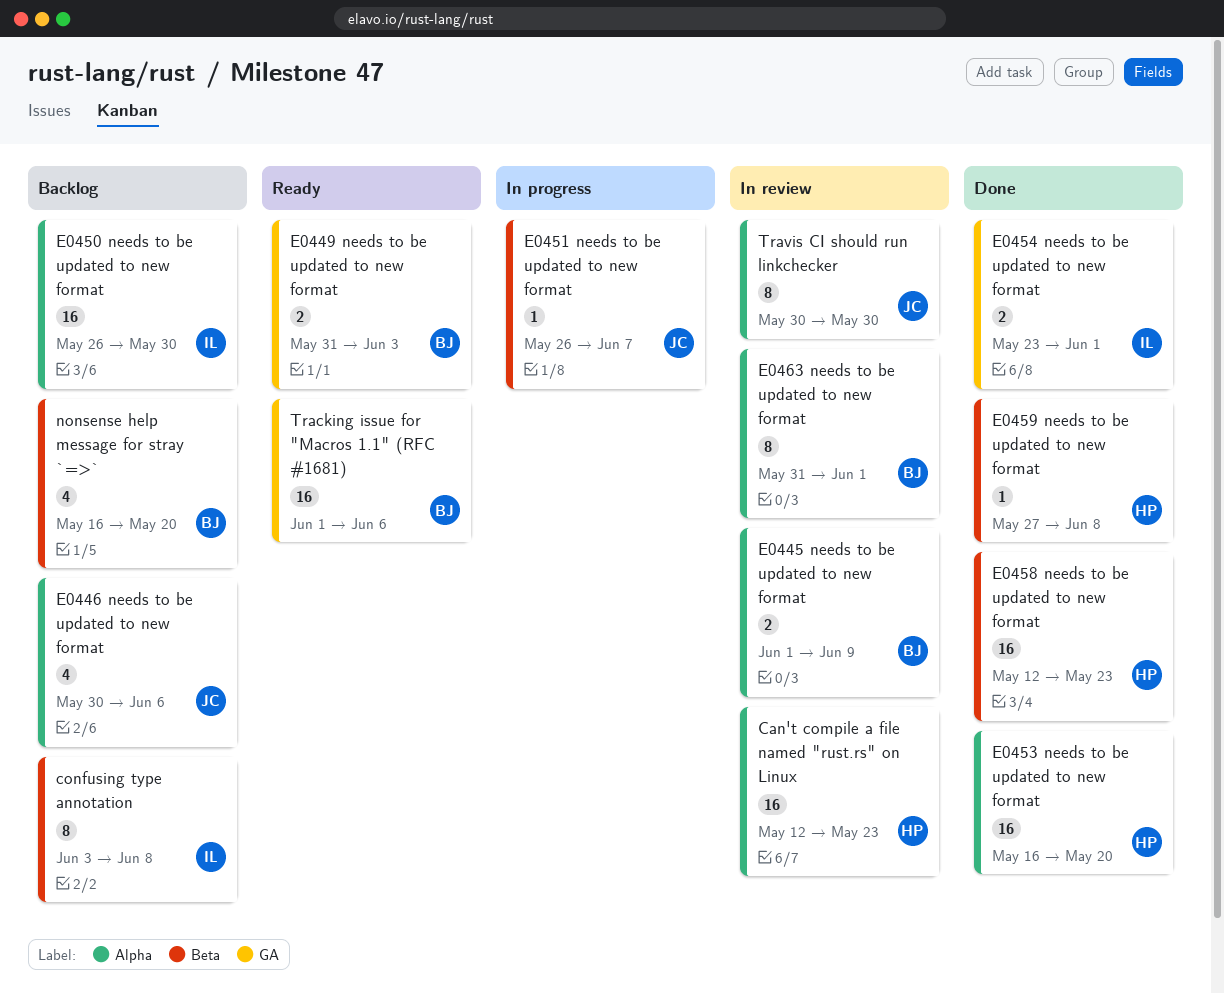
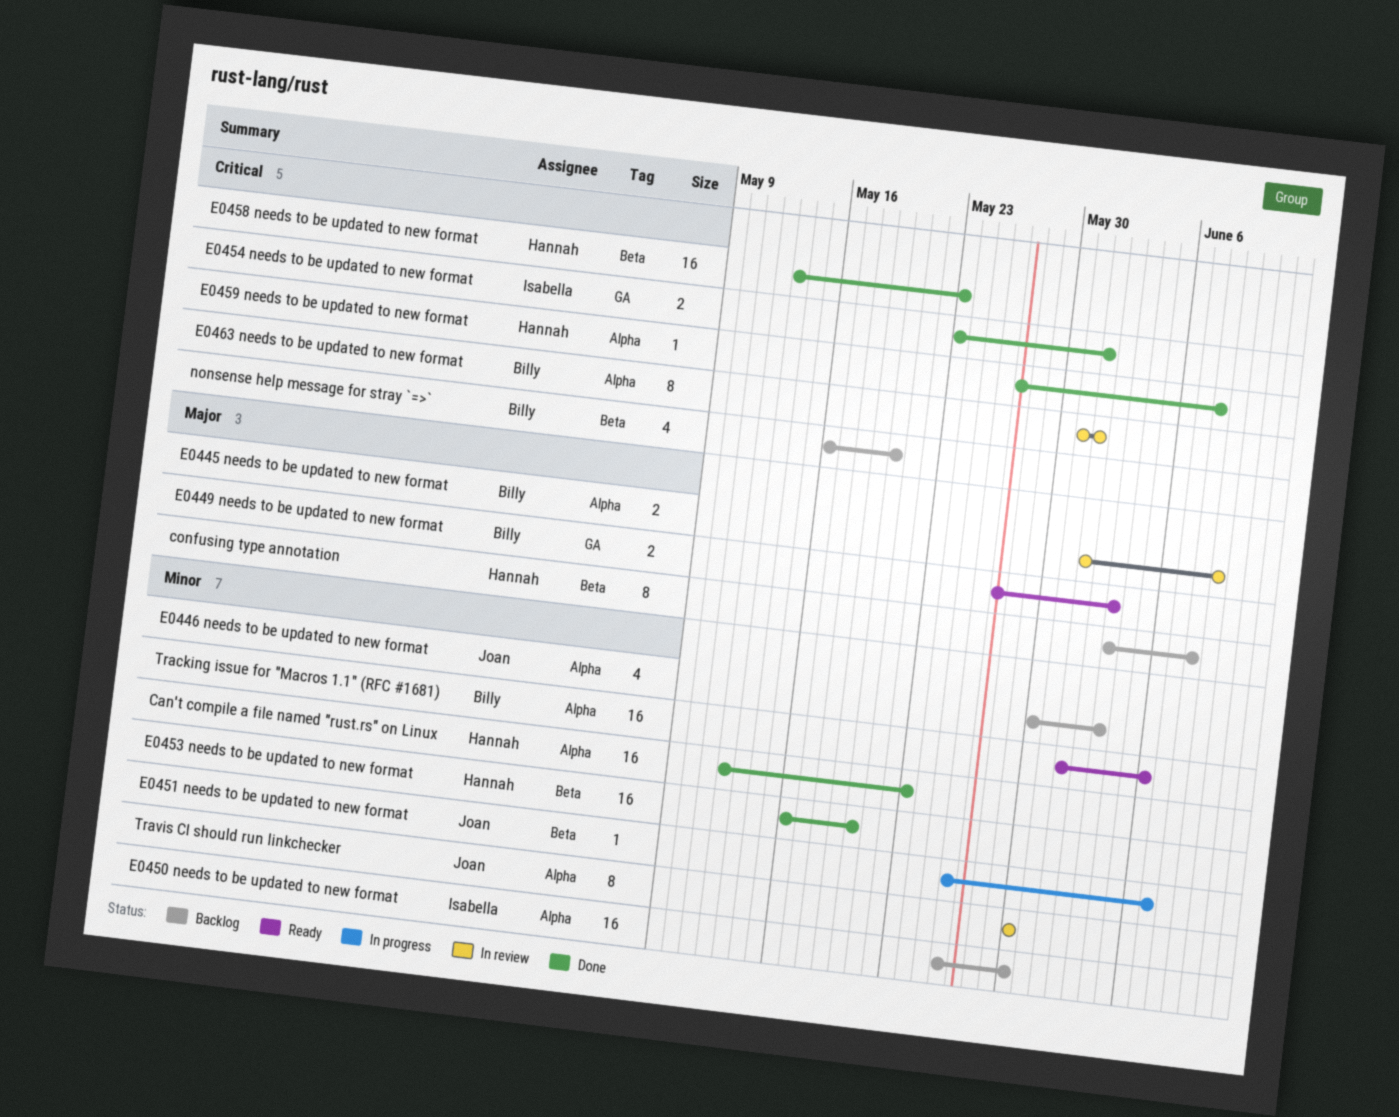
Can't compile a file named "rust.rs" on Linux, status: In review -> Done
confusing type annotation, owner: Isabella -> Hannah
E0446 needs to be updated to new format, due: Jun 6 -> Jun 3
E0449 needs to be updated to new format, start: May 31 -> May 27
E0453 needs to be updated to new format, label: Alpha -> Beta
E0458 needs to be updated to new format, start: May 12 -> May 13
E0459 needs to be updated to new format, label: Beta -> Alpha
Tracking issue for "Macros 1.1" (RFC #1681), label: GA -> Alpha

